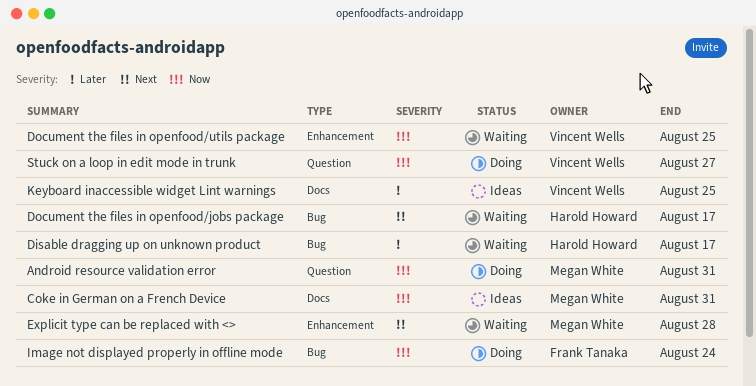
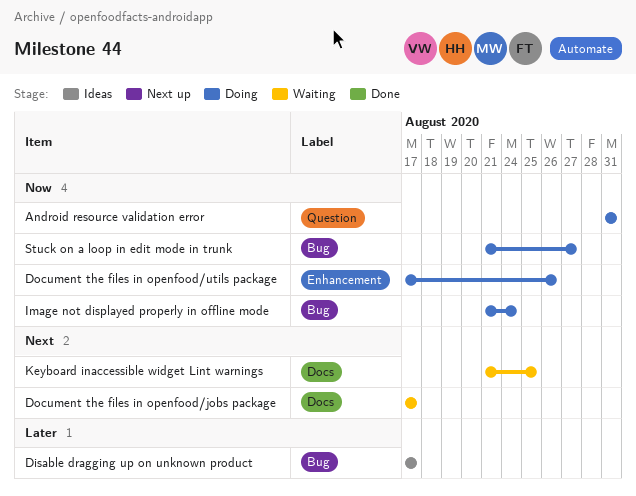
Coke in German on a French Device: present -> none
Disable dragging up on unknown product, status: Waiting -> Ideas
Document the files in openfood/jobs package, label: Bug -> Docs
Document the files in openfood/utils package, status: Waiting -> Doing
Document the files in openfood/utils package, due: Aug 25 -> Aug 26
Explicit type can be replaced with <>: present -> none
Keyboard inaccessible widget Lint warnings, status: Ideas -> Waiting
Keyboard inaccessible widget Lint warnings, priority: Later -> Next
Stuck on a loop in edit mode in trunk, label: Question -> Bug

